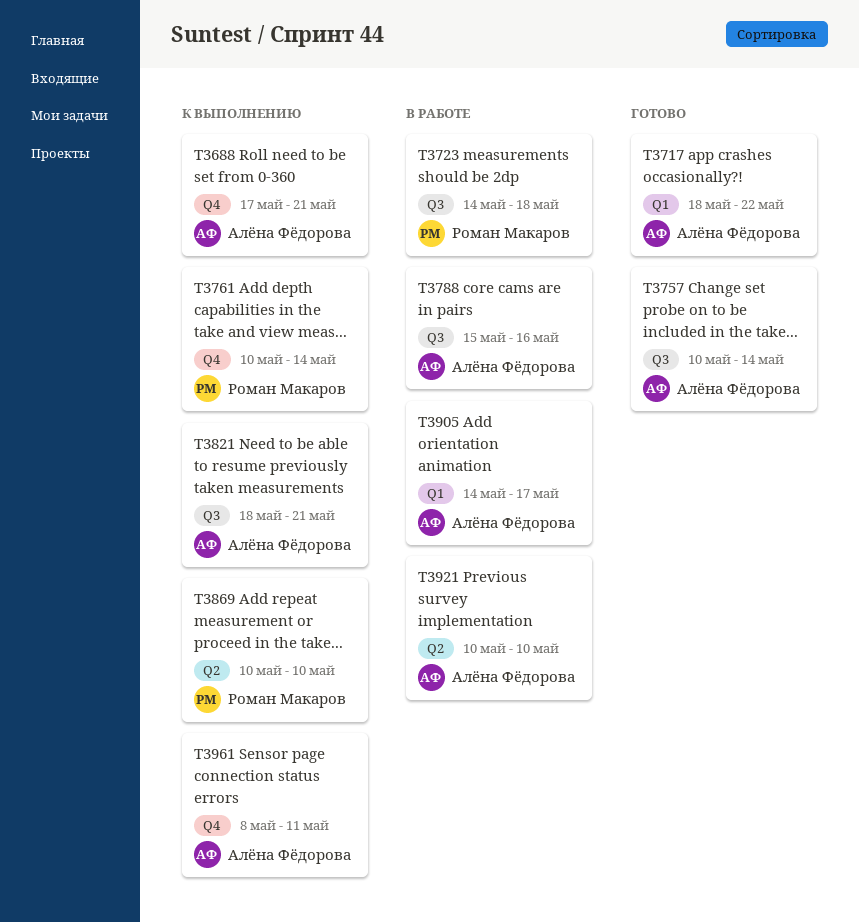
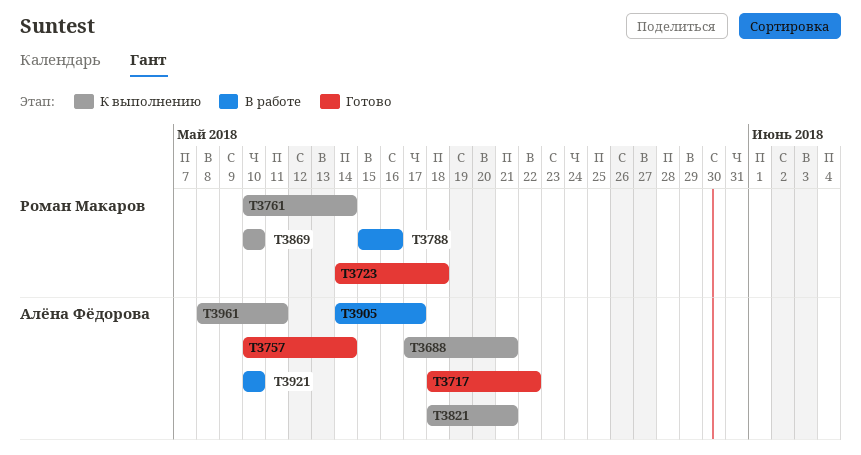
T3723, status: В работе -> Готово
T3788, owner: Алёна Фёдорова -> Роман Макаров

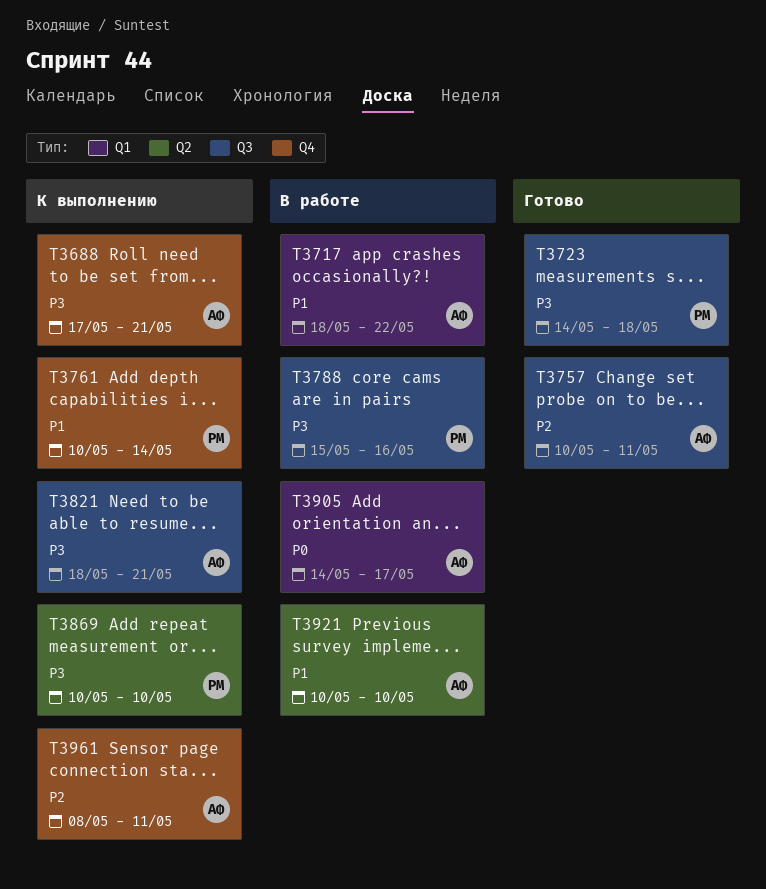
T3717, status: Готово -> В работе
T3757, due: May 14 -> May 11

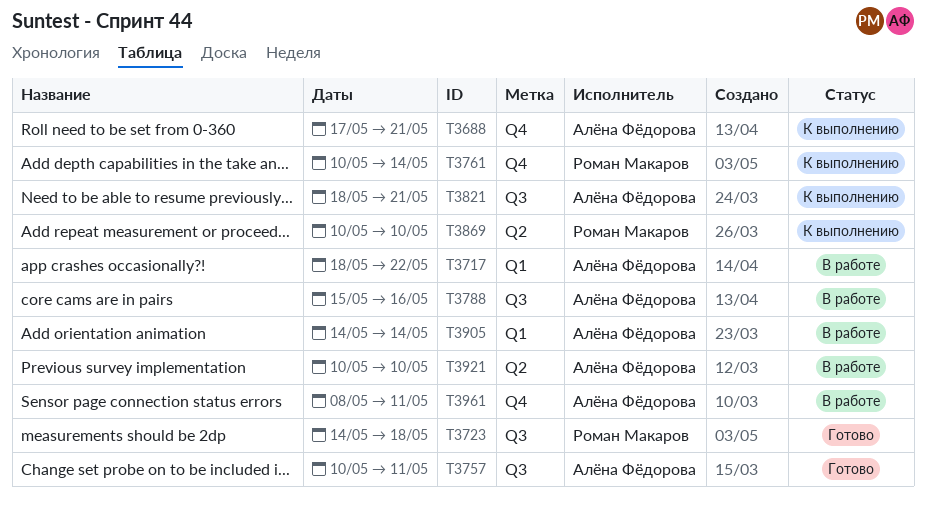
T3788, owner: Роман Макаров -> Алёна Фёдорова
T3905, due: May 17 -> May 14
T3961, status: К выполнению -> В работе

